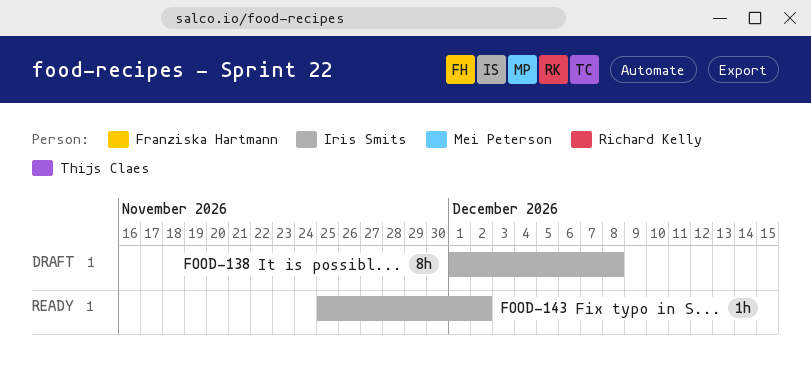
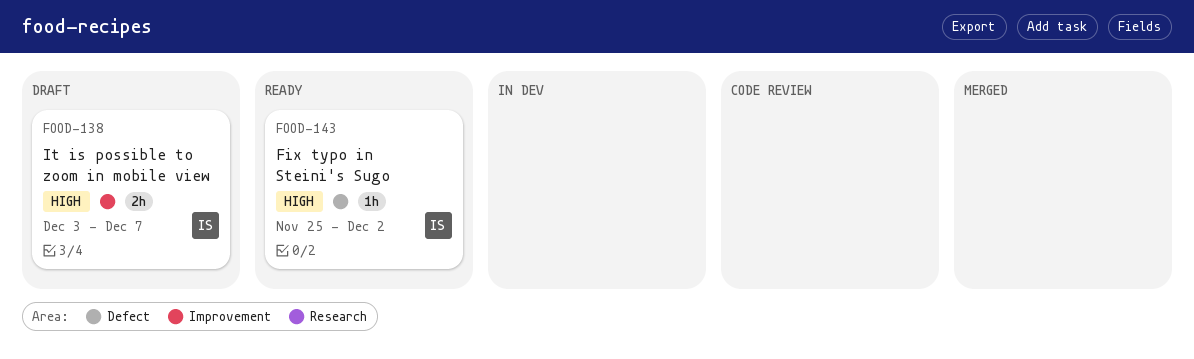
FOOD-138, estimate: 8h -> 2h
FOOD-138, start: Dec 1 -> Dec 3
FOOD-138, due: Dec 8 -> Dec 7

